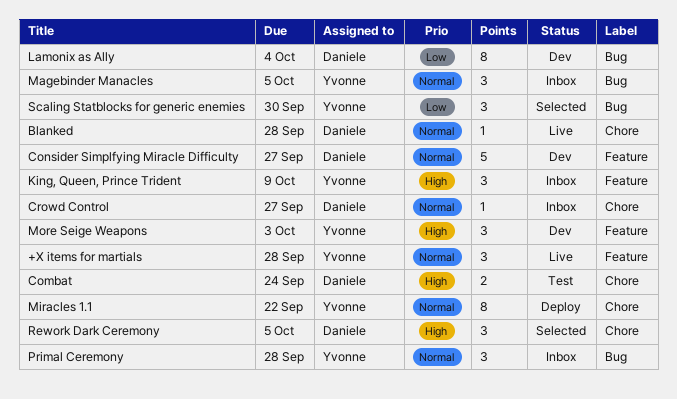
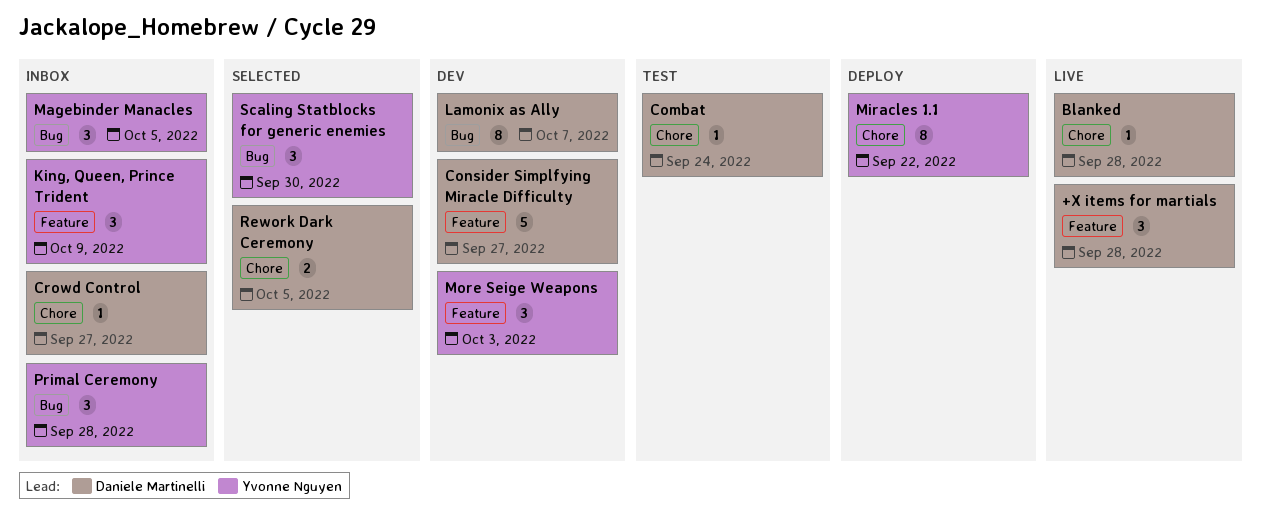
+X items for martials, owner: Yvonne Nguyen -> Daniele Martinelli
Combat, estimate: 2 -> 1
Lamonix as Ally, due: Oct 4 -> Oct 7
Rework Dark Ceremony, estimate: 3 -> 2

